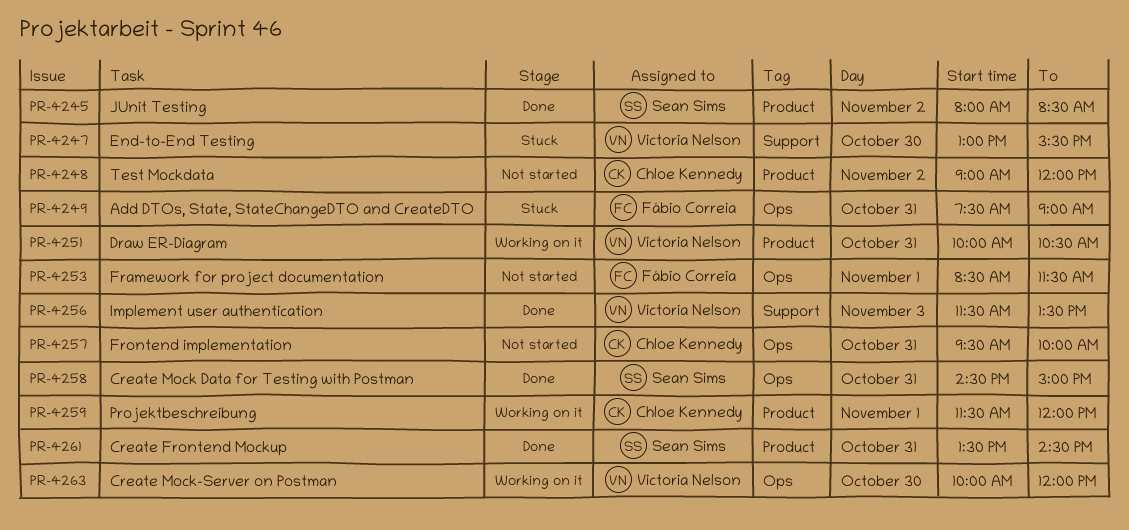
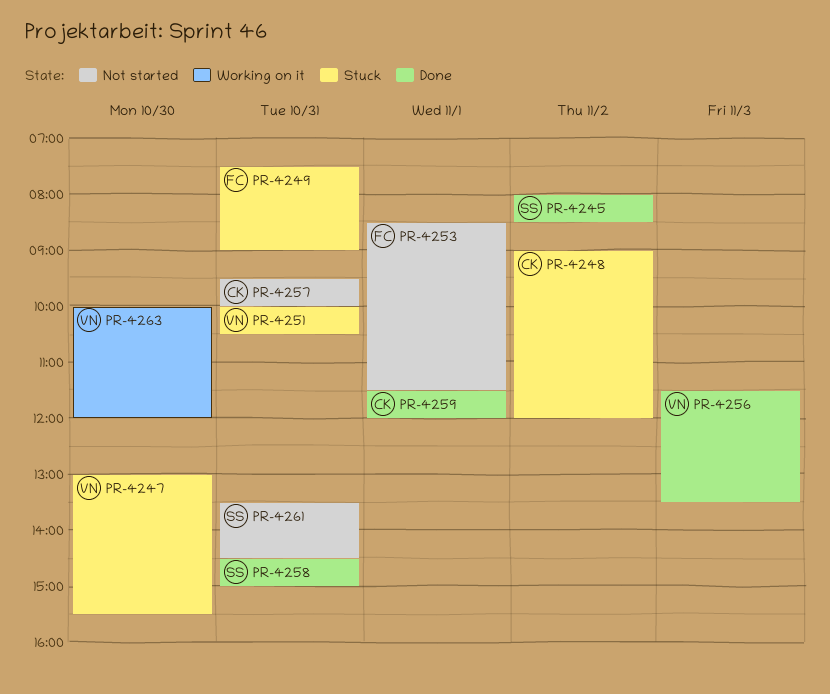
PR-4248, status: Not started -> Stuck
PR-4251, status: Working on it -> Stuck
PR-4259, status: Working on it -> Done
PR-4261, status: Done -> Not started

